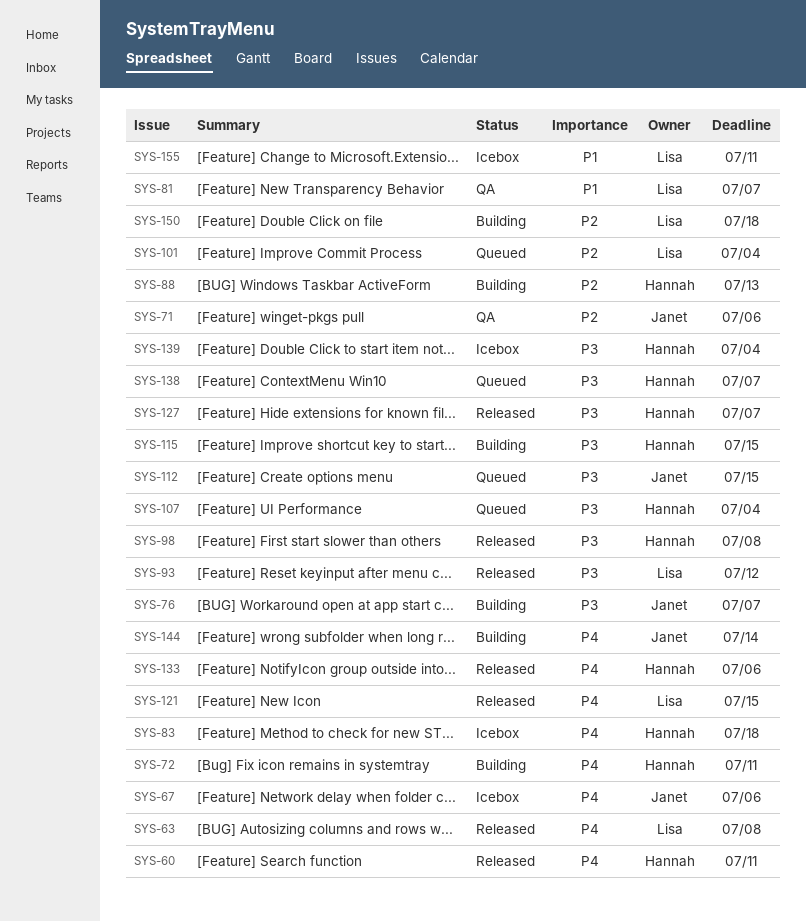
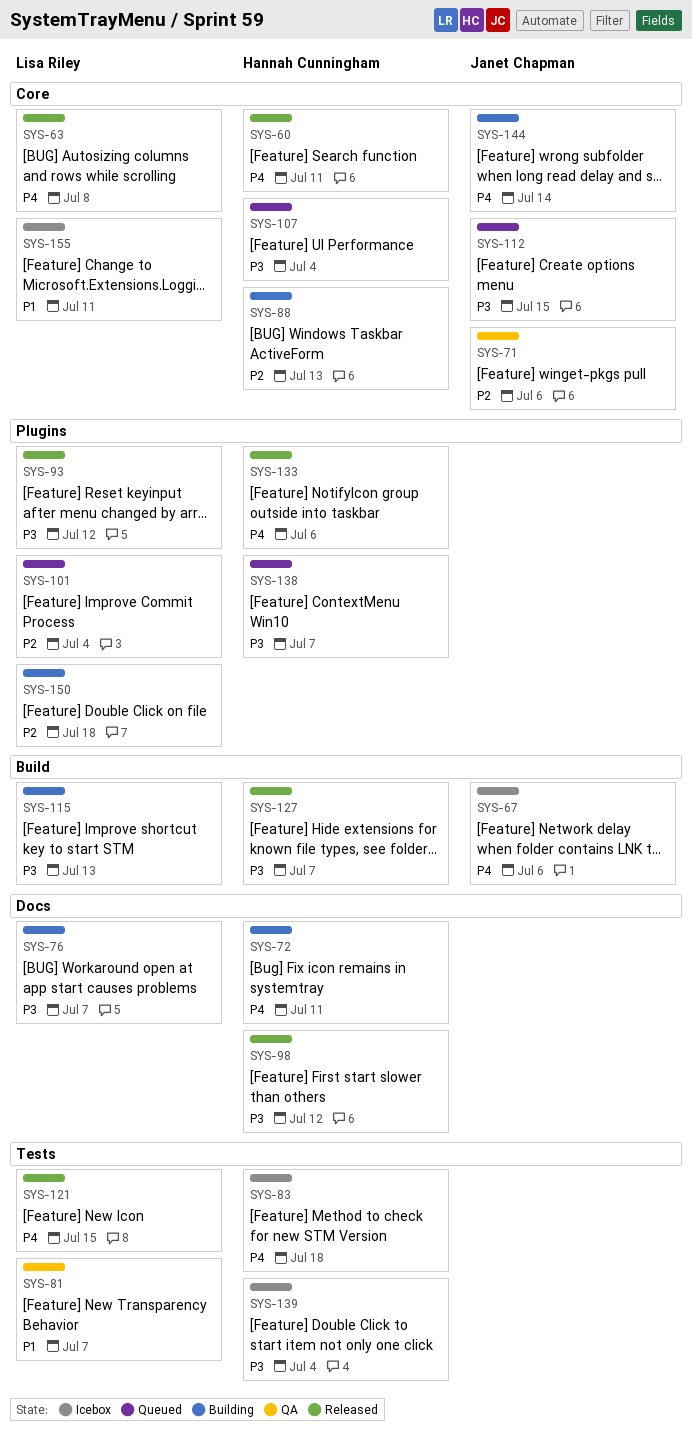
SYS-76, owner: Janet Chapman -> Lisa Riley
SYS-98, due: Jul 8 -> Jul 12
SYS-115, owner: Hannah Cunningham -> Lisa Riley
SYS-115, due: Jul 15 -> Jul 13

